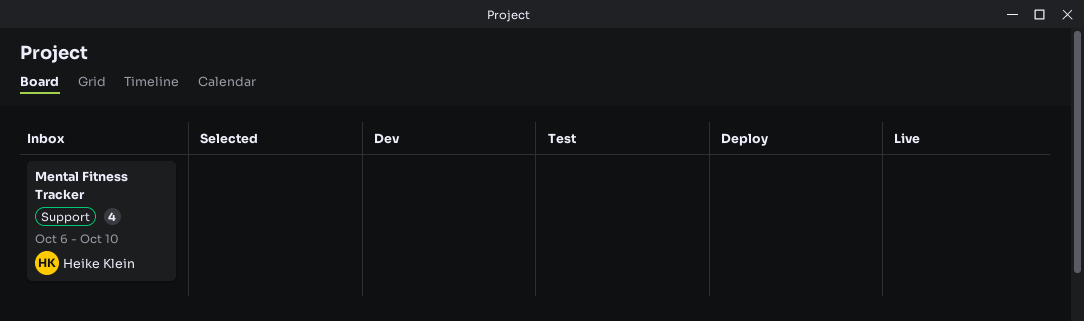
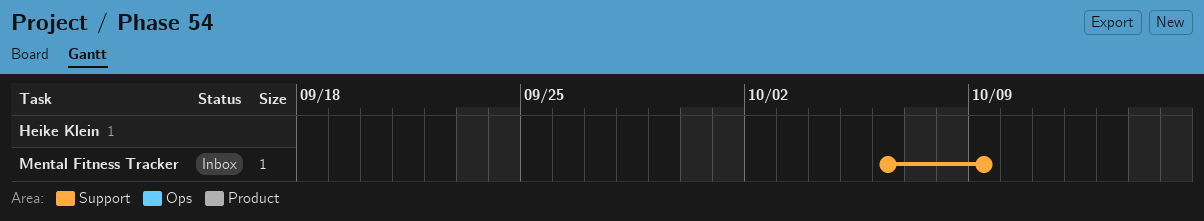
Mental Fitness Tracker, estimate: 4 -> 1
Mental Fitness Tracker, due: Oct 10 -> Oct 9

